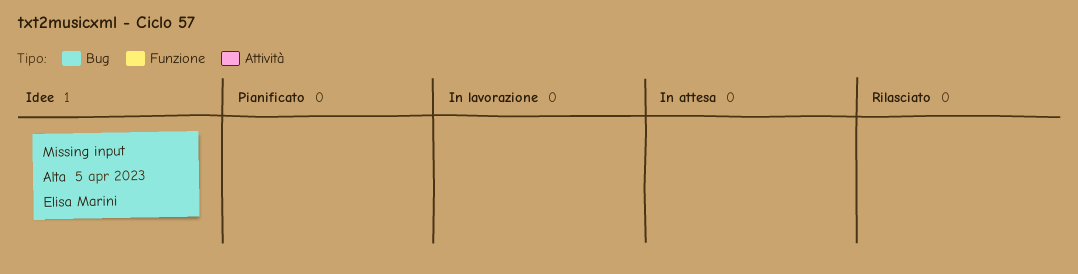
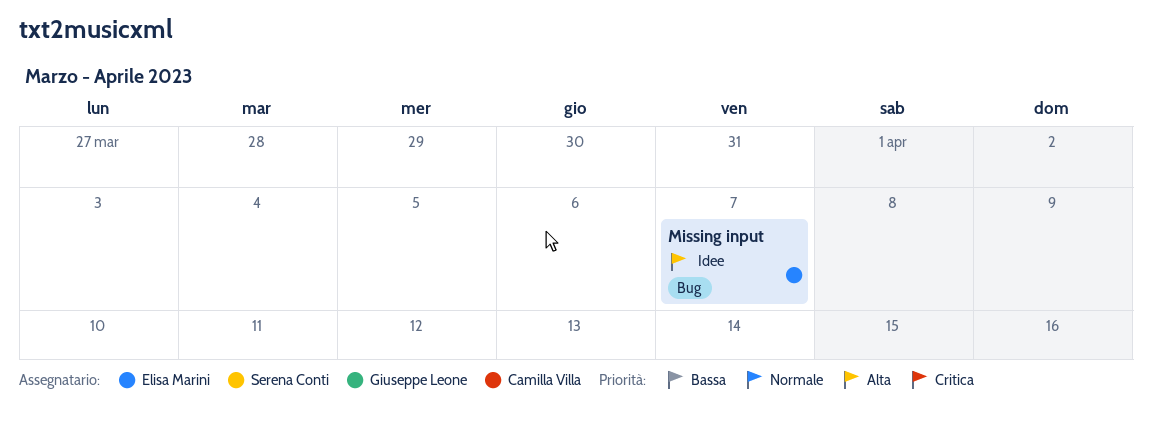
Missing input, due: Apr 5 -> Apr 7

